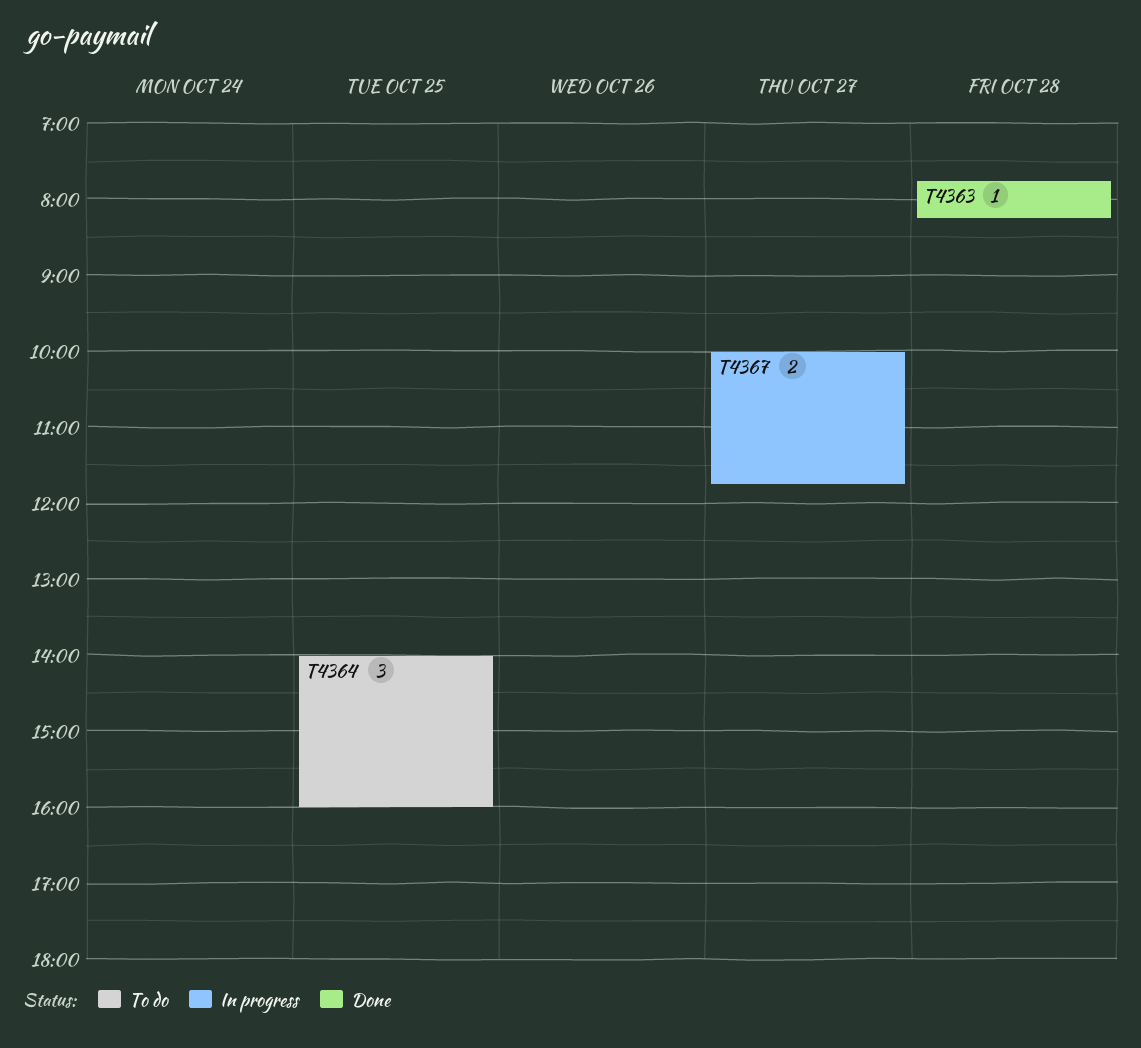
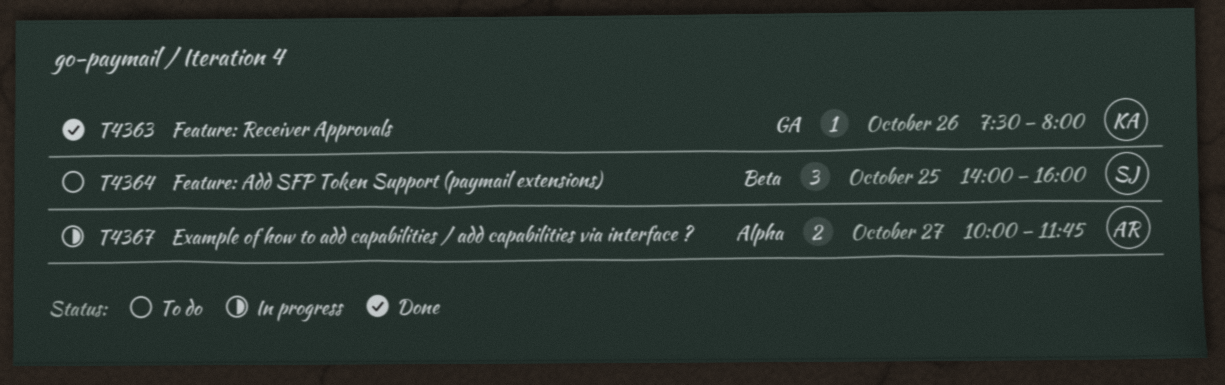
T4363, day: Oct 28 -> Oct 26
T4363, begins: 07:45 -> 07:30
T4363, ends: 08:15 -> 08:00

